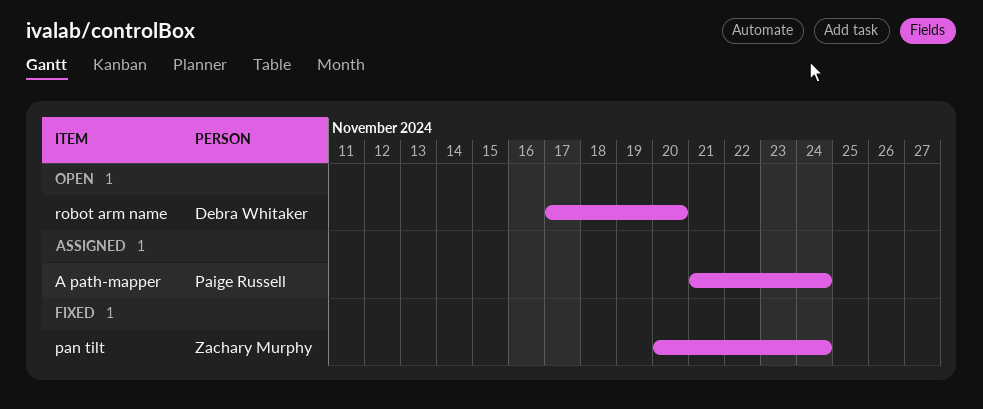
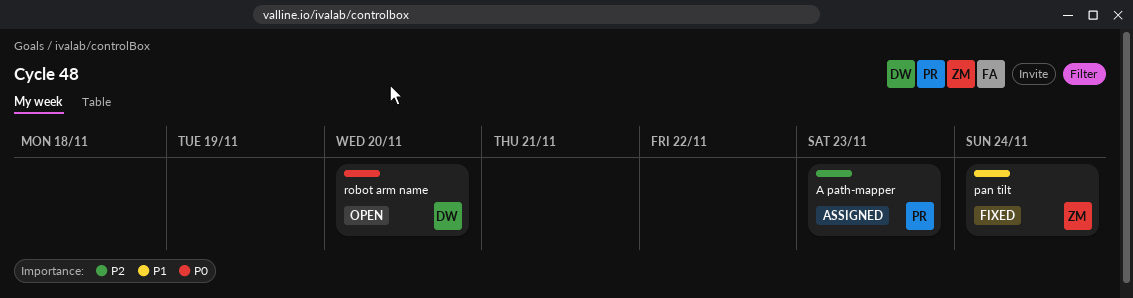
A path-mapper, due: Nov 24 -> Nov 23

